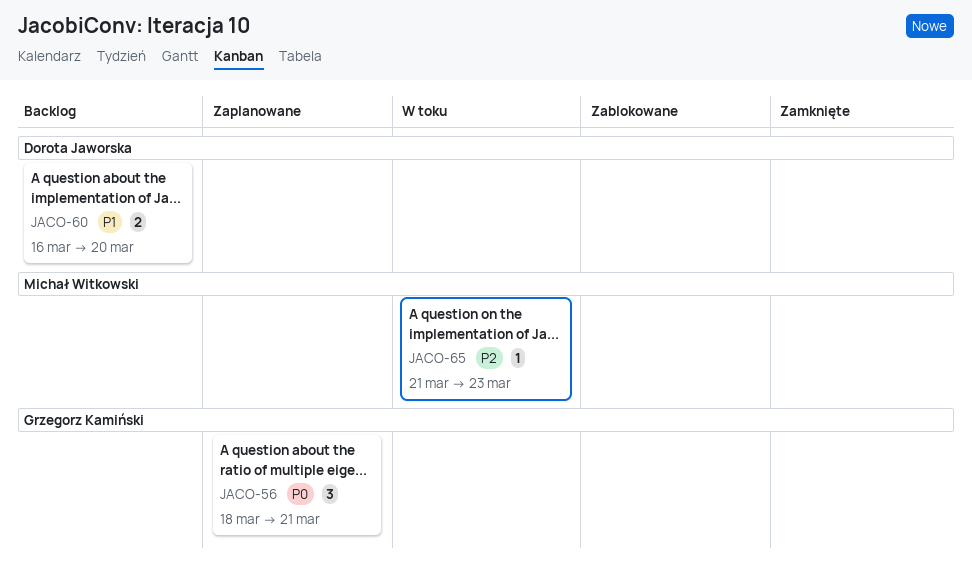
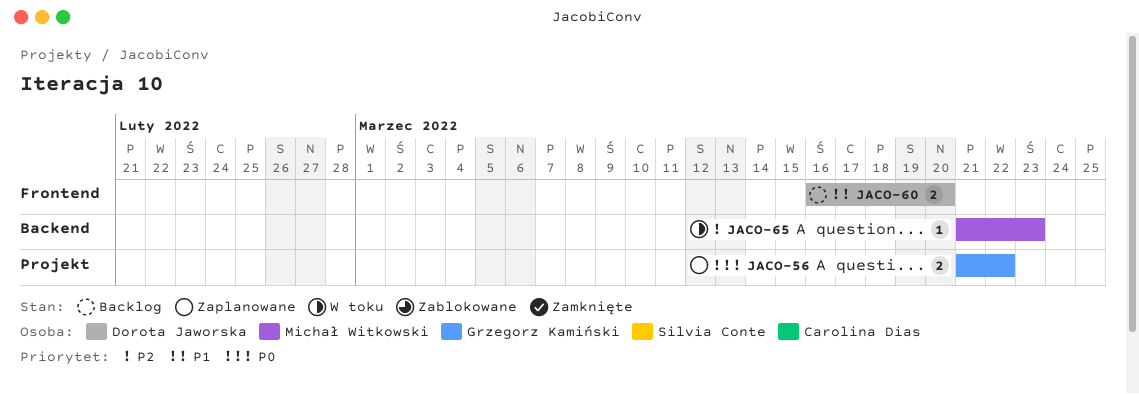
JACO-56, estimate: 3 -> 2
JACO-56, start: Mar 18 -> Mar 21
JACO-56, due: Mar 21 -> Mar 22

